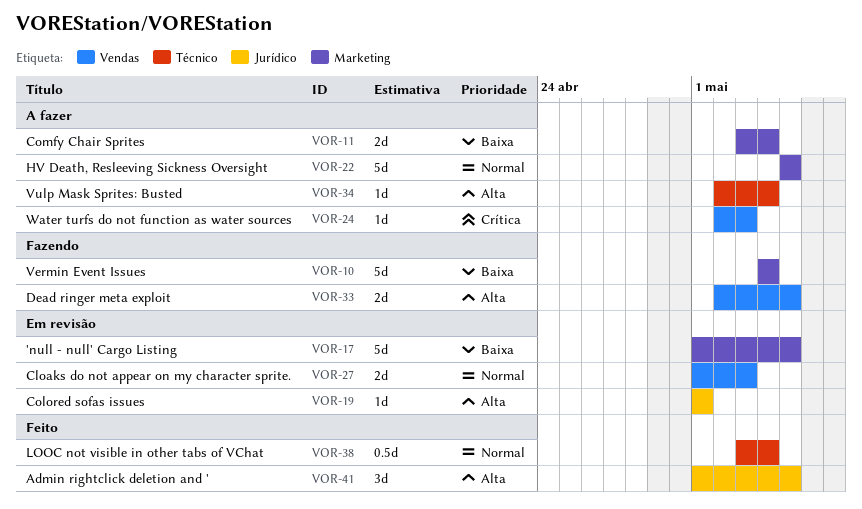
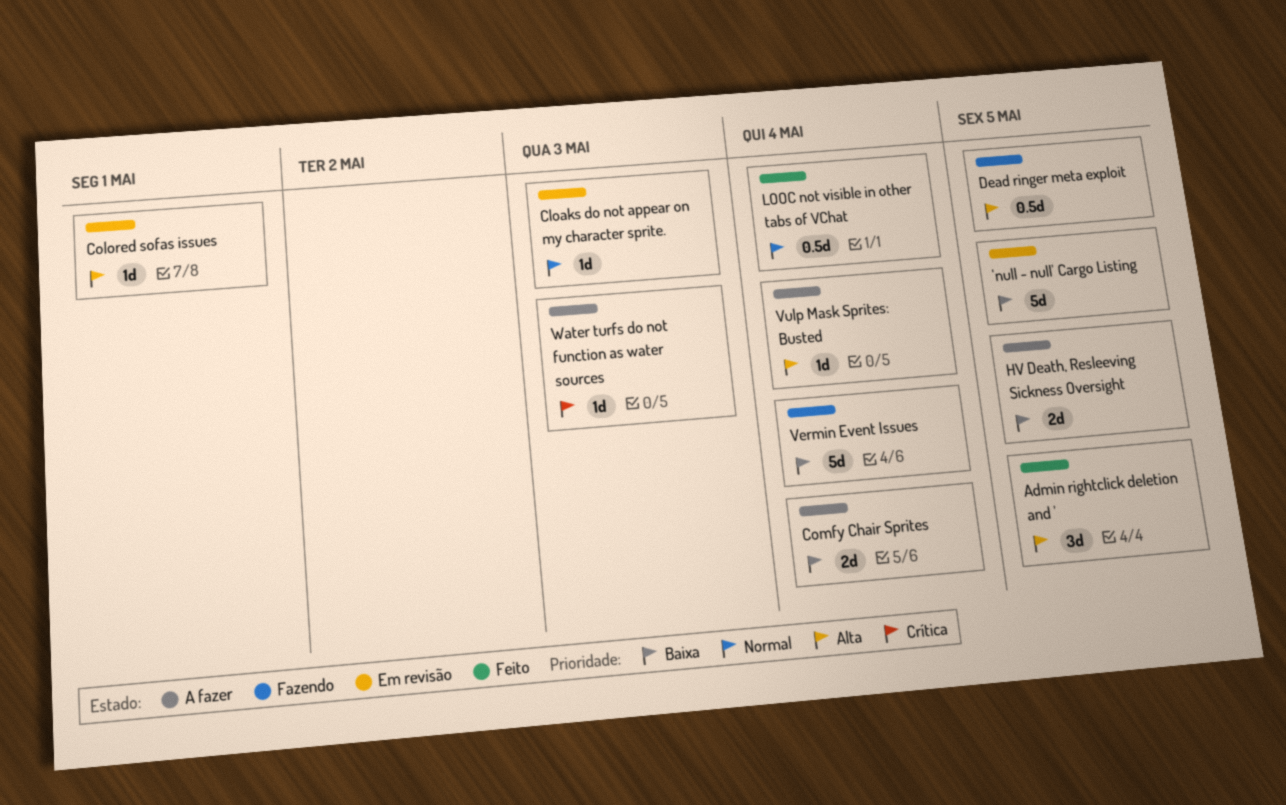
Cloaks do not appear on my character sprite., estimate: 2d -> 1d
Dead ringer meta exploit, estimate: 2d -> 0.5d
HV Death, Resleeving Sickness Oversight, priority: Normal -> Baixa
HV Death, Resleeving Sickness Oversight, estimate: 5d -> 2d

